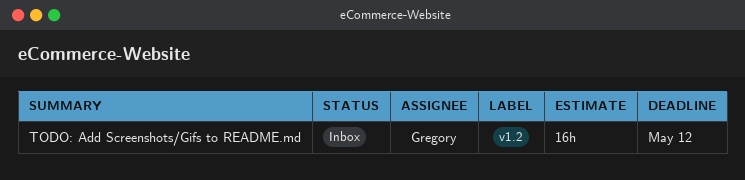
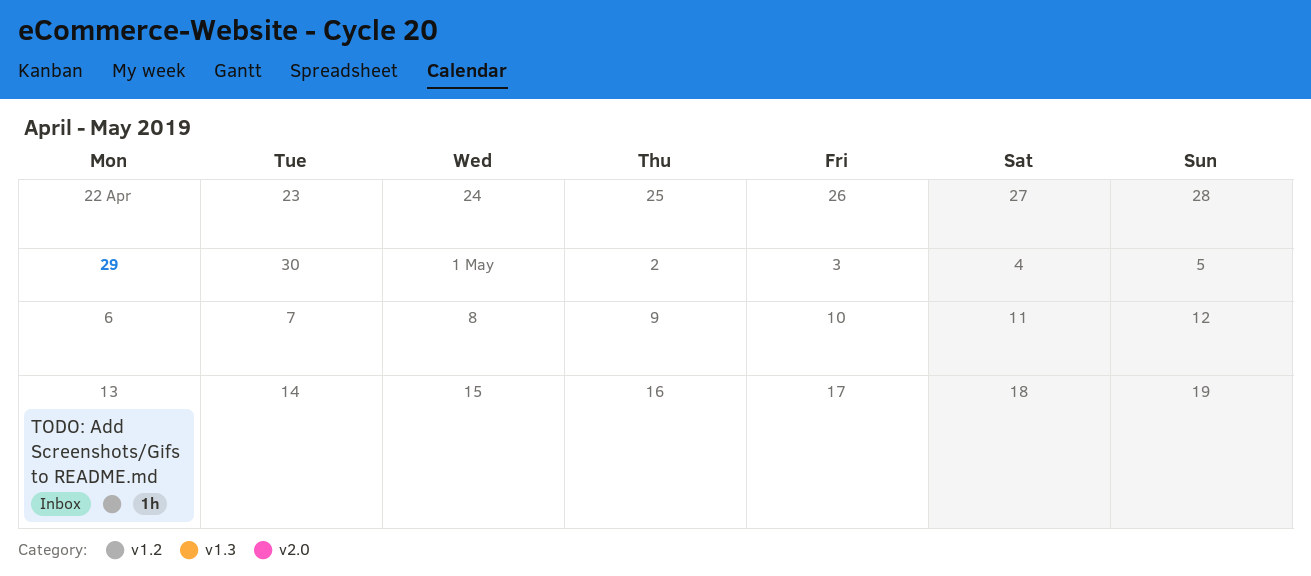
TODO: Add Screenshots/Gifs to README.md, estimate: 16h -> 1h
TODO: Add Screenshots/Gifs to README.md, due: May 12 -> May 13

